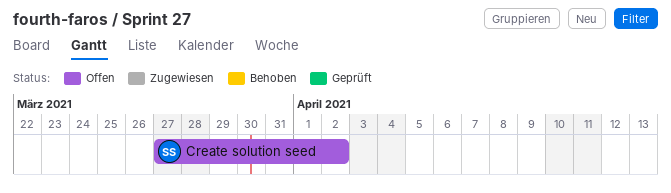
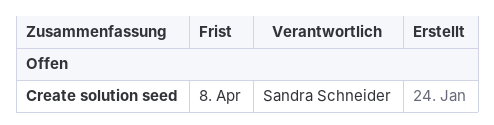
Create solution seed, due: Apr 2 -> Apr 8

